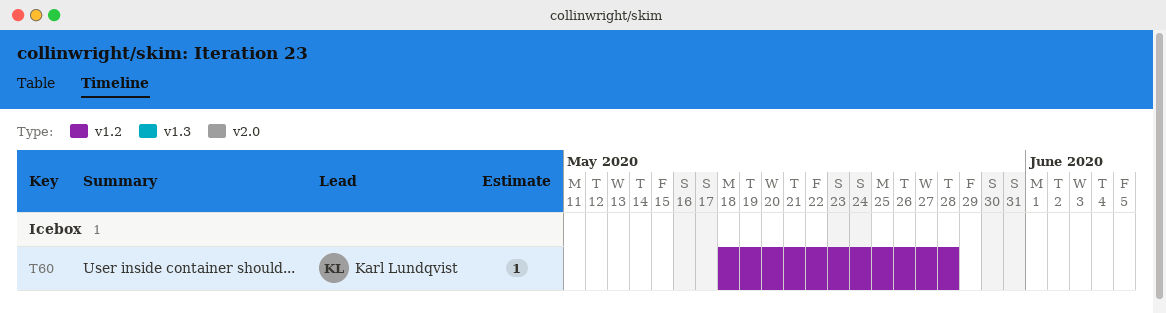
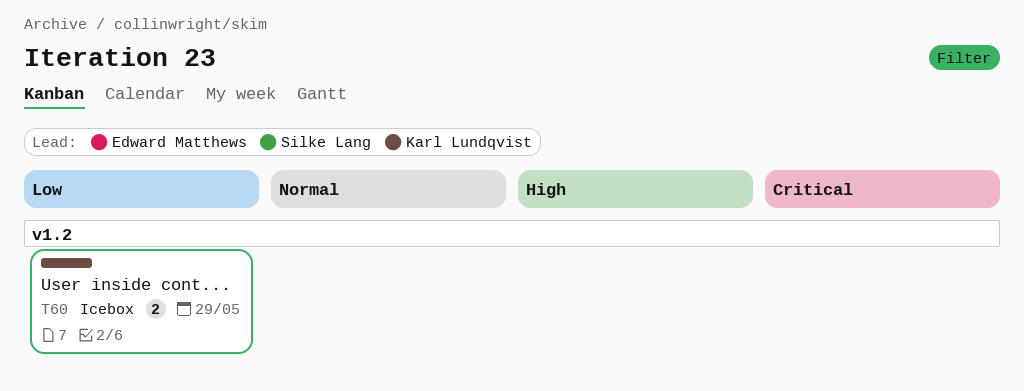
T60, estimate: 1 -> 2
T60, due: May 28 -> May 29

